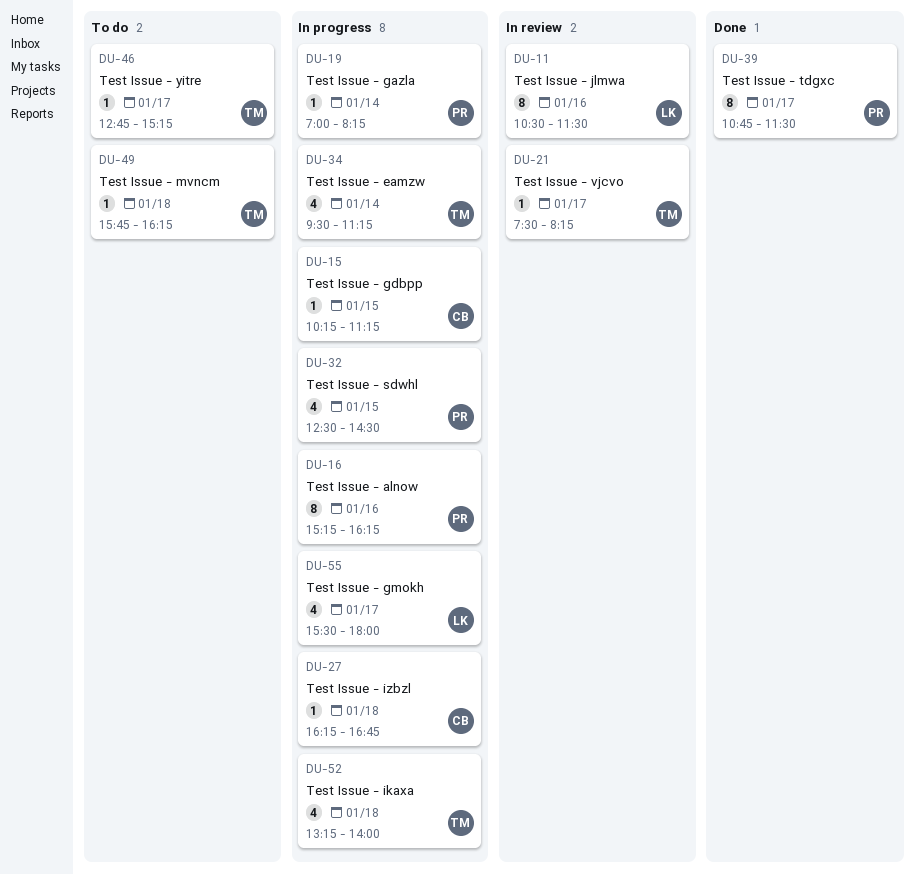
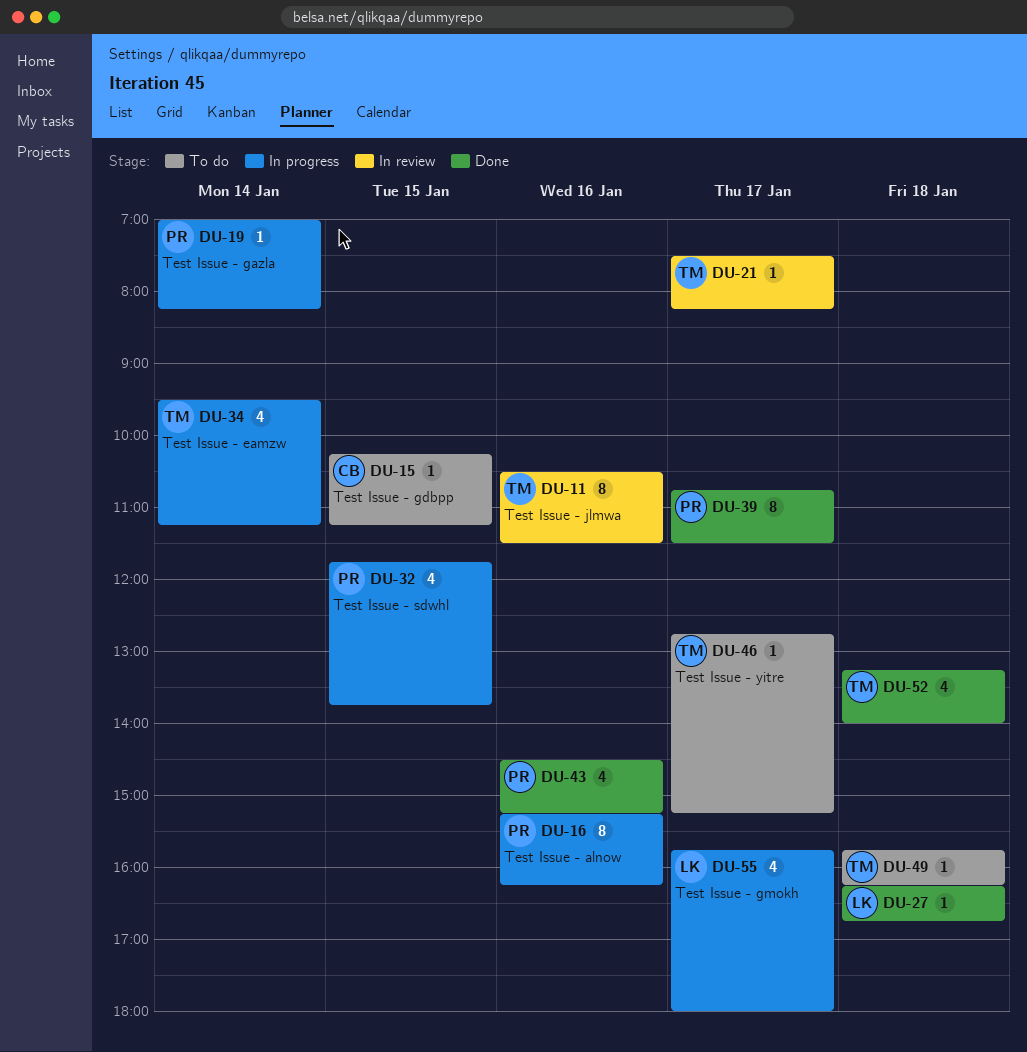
DU-11, owner: LK -> TM
DU-15, status: In progress -> To do
DU-27, status: In progress -> Done
DU-27, owner: CB -> LK
DU-32, begins: 12:30 -> 11:45
DU-32, ends: 14:30 -> 13:45
DU-43: none -> present
DU-52, status: In progress -> Done
DU-55, begins: 15:30 -> 15:45

